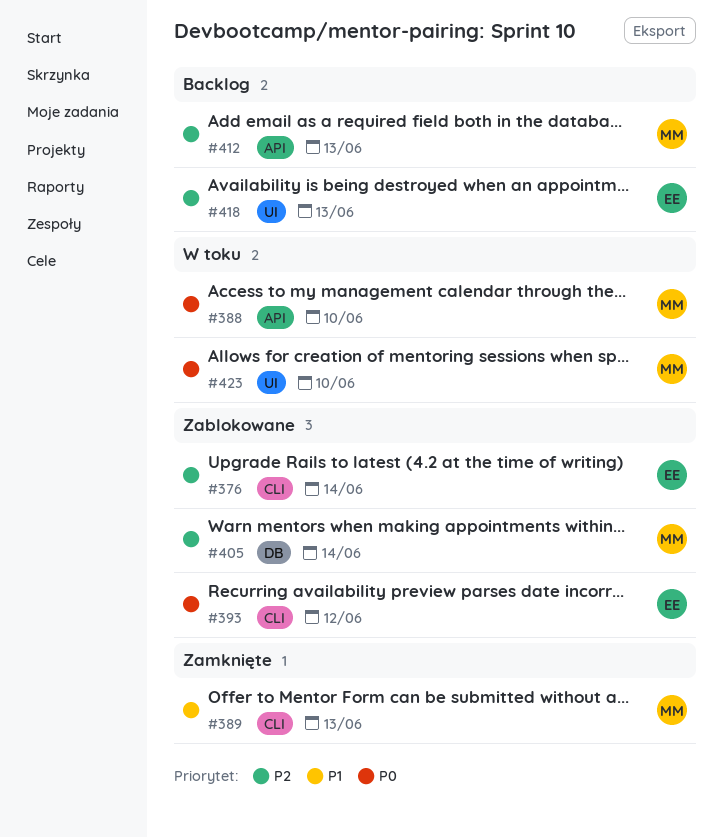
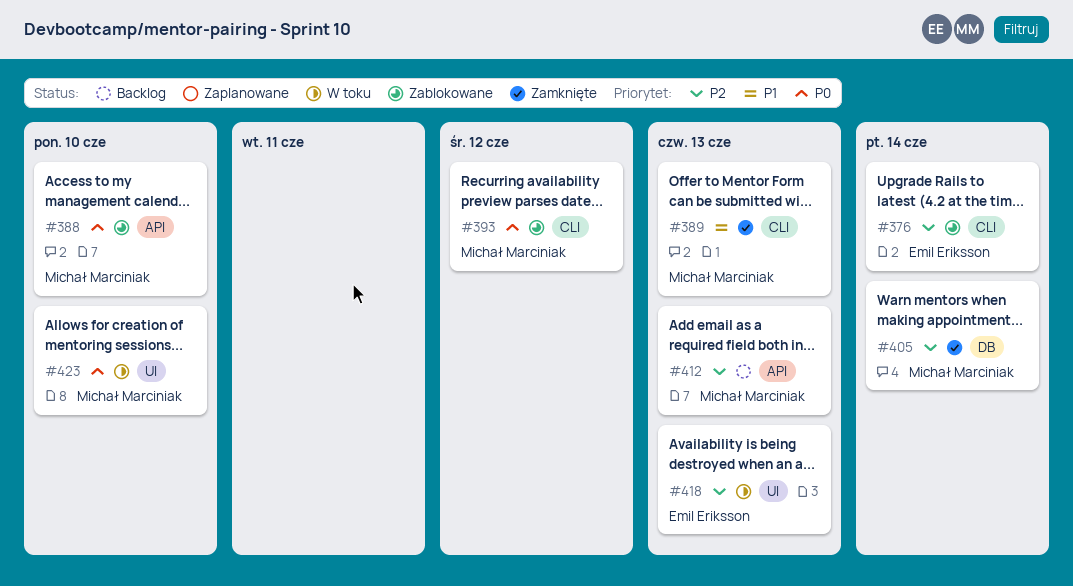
#388, status: W toku -> Zablokowane
#393, owner: Emil Eriksson -> Michał Marciniak
#405, status: Zablokowane -> Zamknięte
#418, status: Backlog -> W toku

